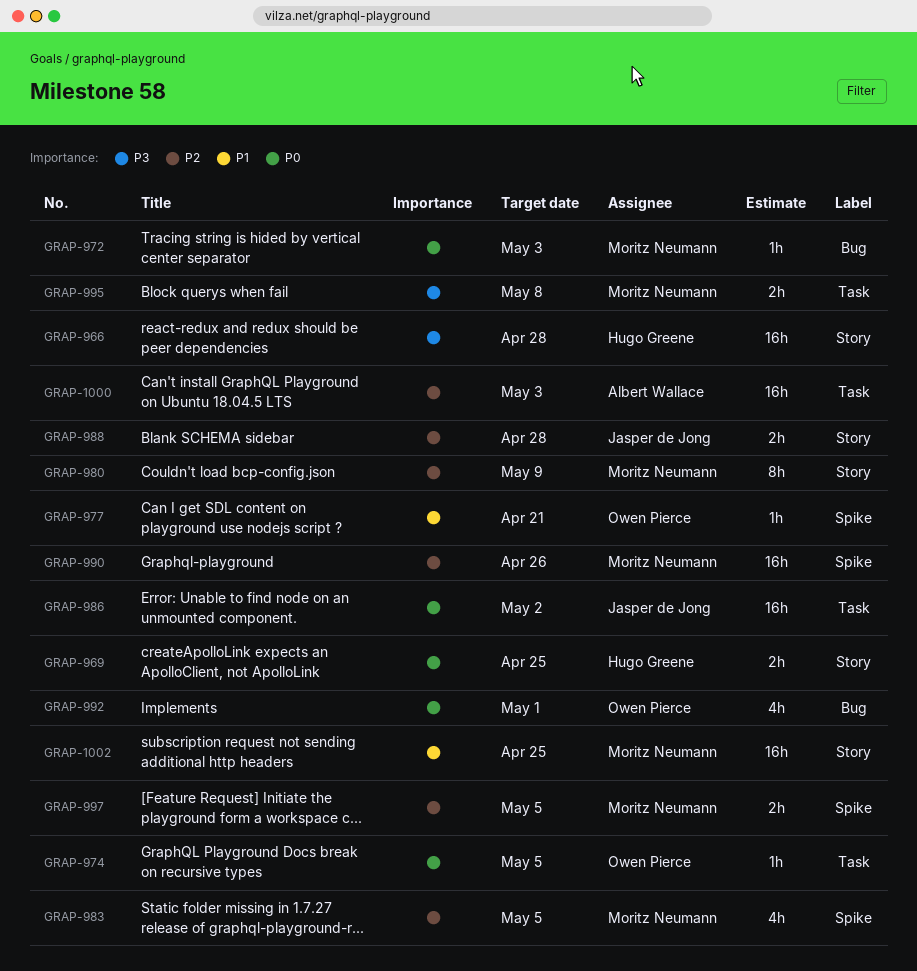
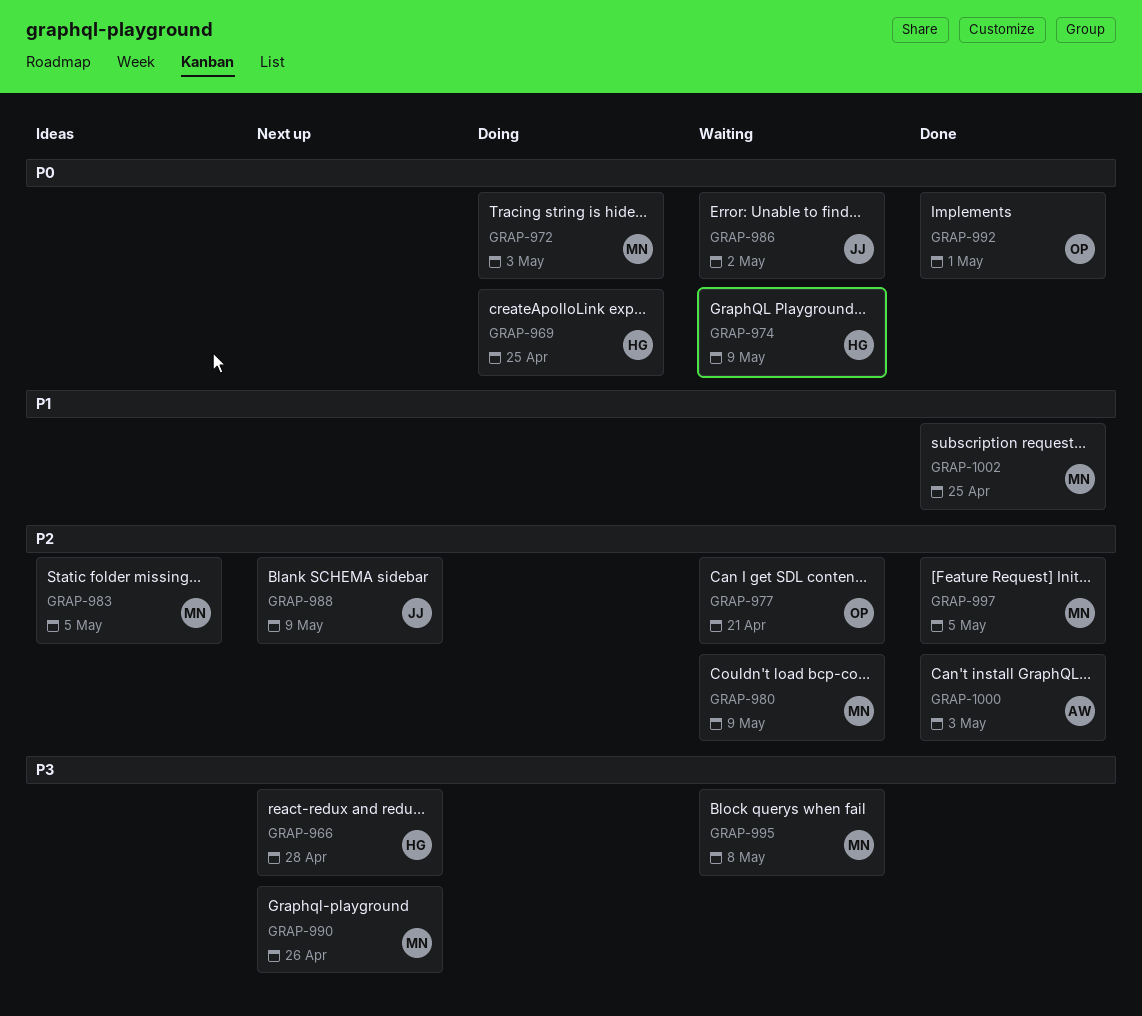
GRAP-974, owner: Owen Pierce -> Hugo Greene
GRAP-974, due: May 5 -> May 9
GRAP-977, priority: P1 -> P2
GRAP-988, due: Apr 28 -> May 9
GRAP-990, priority: P2 -> P3

